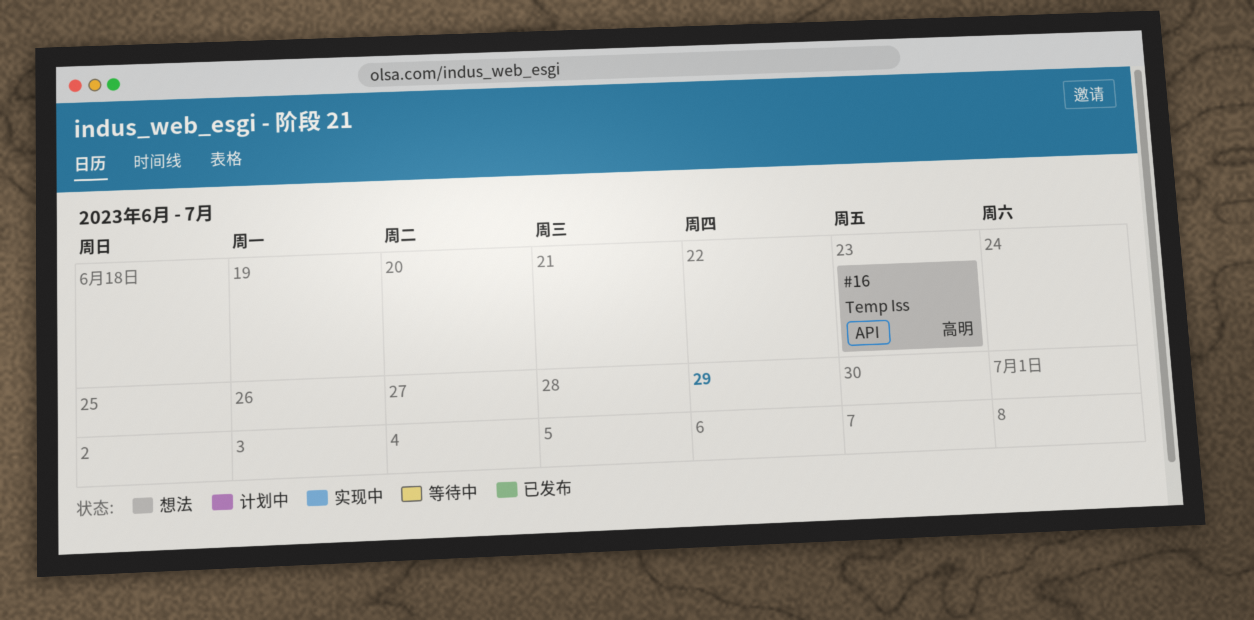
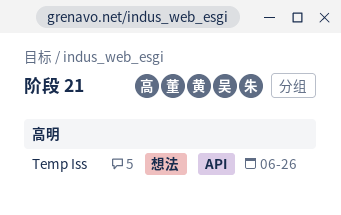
Temp Iss, due: Jun 23 -> Jun 26

